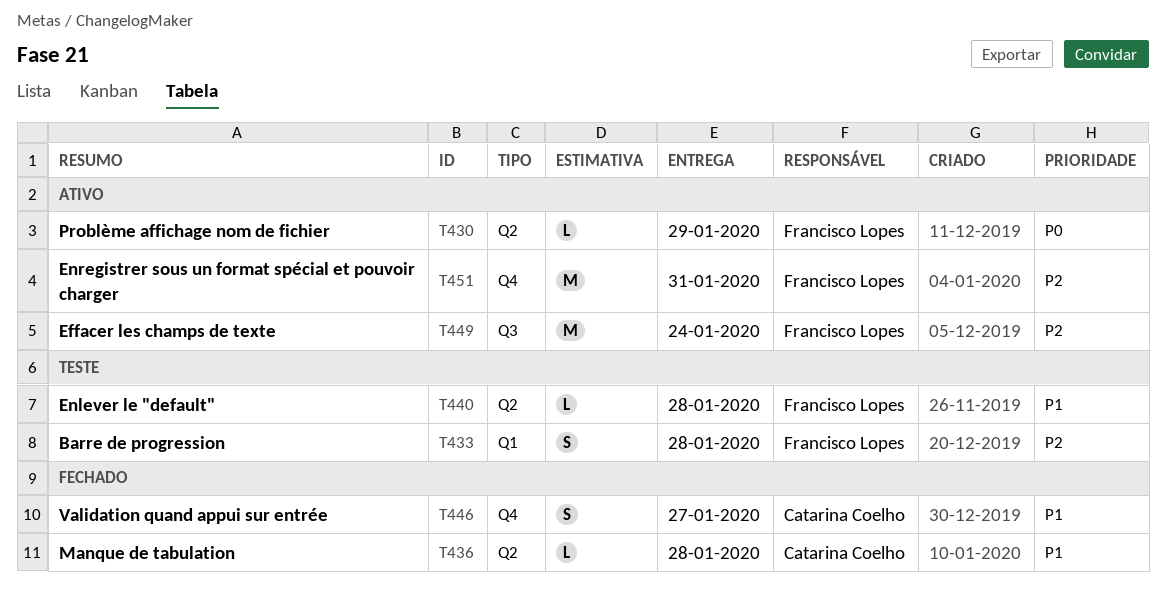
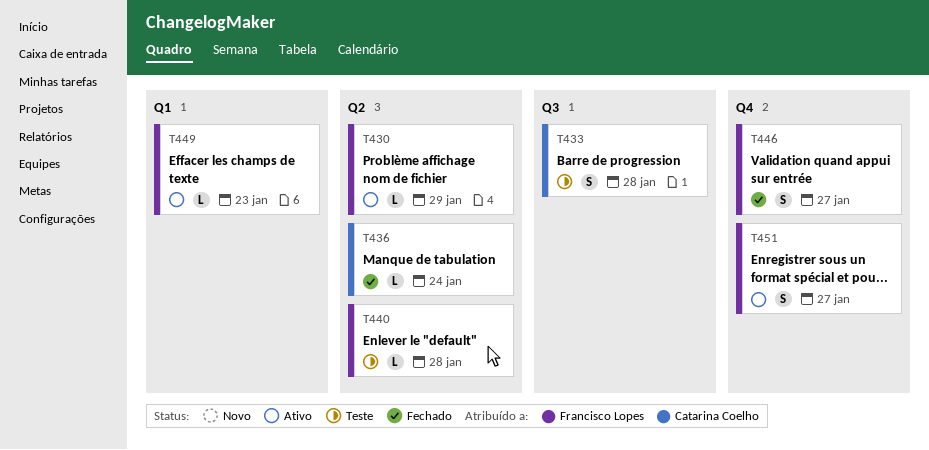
T433, owner: Francisco Lopes -> Catarina Coelho
T433, label: Q1 -> Q3
T436, due: Jan 28 -> Jan 24
T446, owner: Catarina Coelho -> Francisco Lopes
T449, label: Q3 -> Q1
T449, estimate: M -> L
T449, due: Jan 24 -> Jan 23
T451, estimate: M -> S
T451, due: Jan 31 -> Jan 27

